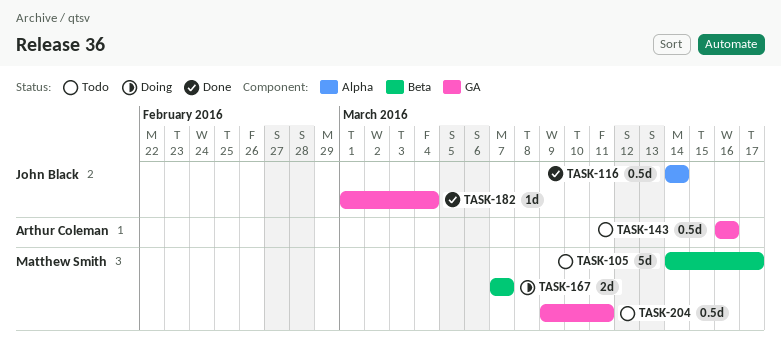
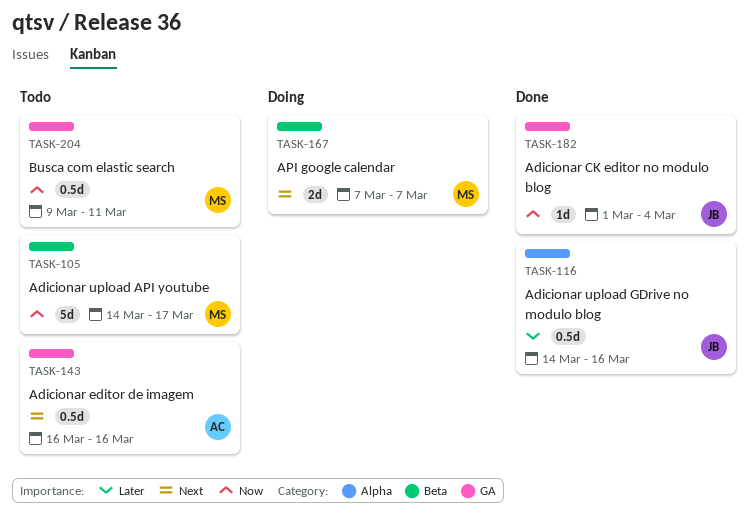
TASK-116, due: Mar 14 -> Mar 16

